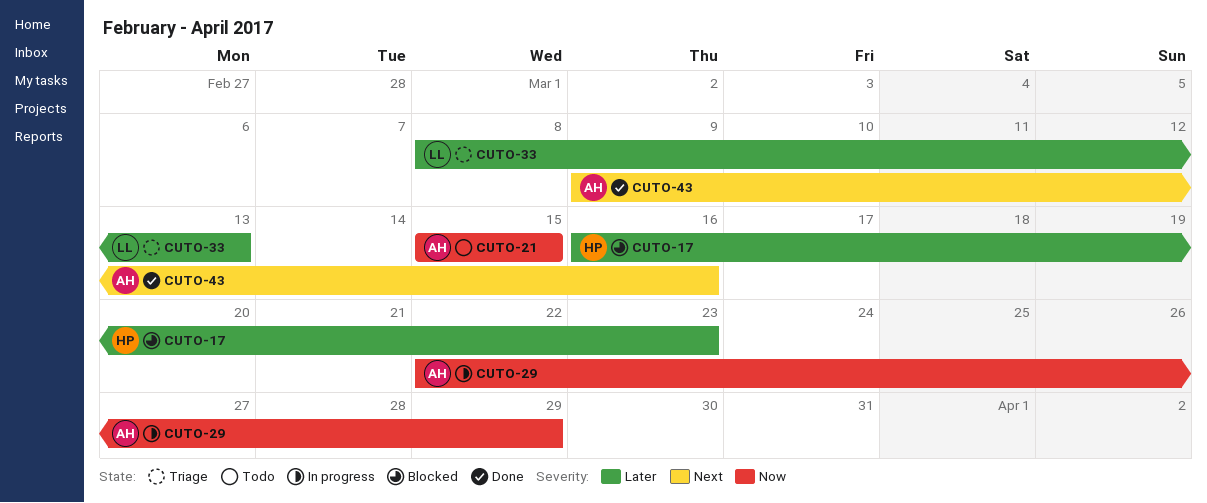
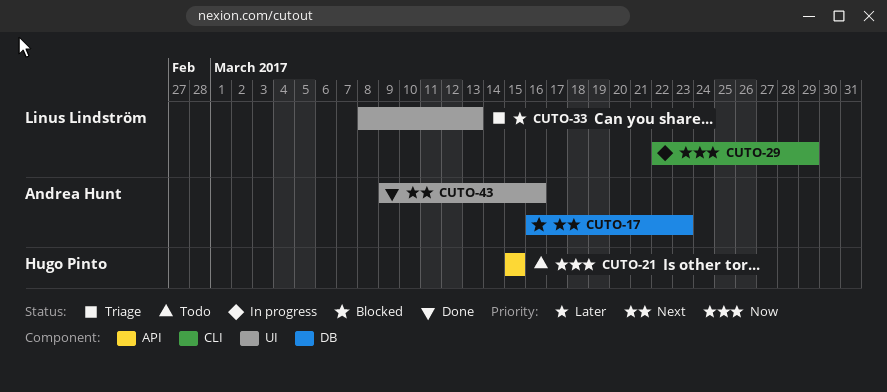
CUTO-17, owner: Hugo Pinto -> Andrea Hunt
CUTO-17, priority: Later -> Next
CUTO-21, owner: Andrea Hunt -> Hugo Pinto
CUTO-29, owner: Andrea Hunt -> Linus Lindström

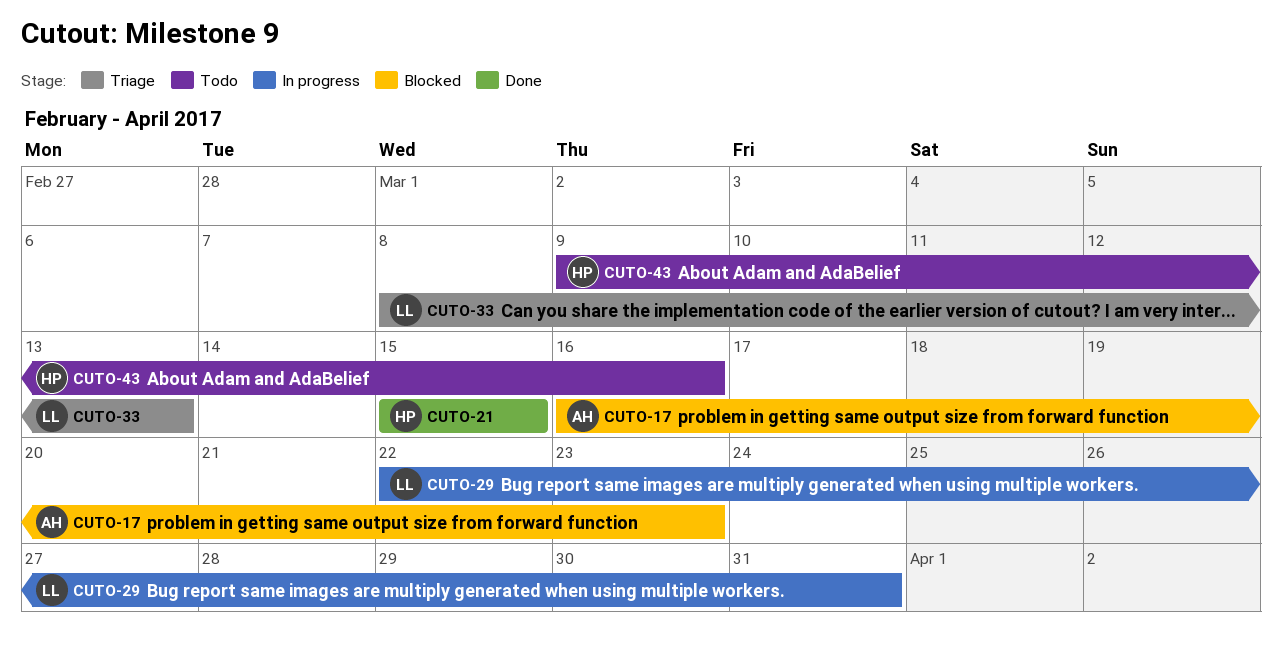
CUTO-21, status: Todo -> Done
CUTO-29, due: Mar 29 -> Mar 31
CUTO-43, status: Done -> Todo
CUTO-43, owner: Andrea Hunt -> Hugo Pinto

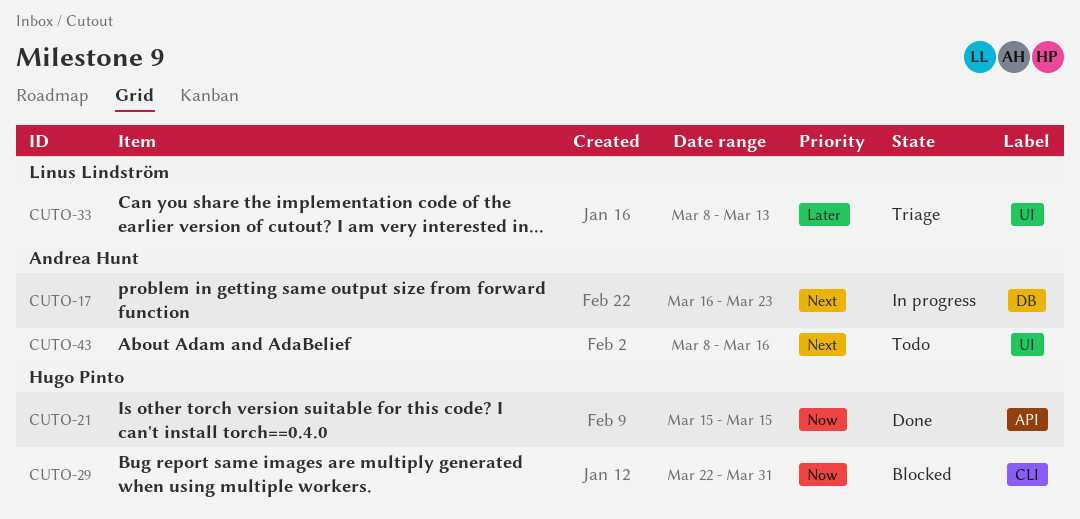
CUTO-17, status: Blocked -> In progress
CUTO-29, status: In progress -> Blocked
CUTO-29, owner: Linus Lindström -> Hugo Pinto
CUTO-43, owner: Hugo Pinto -> Andrea Hunt
CUTO-43, start: Mar 9 -> Mar 8

